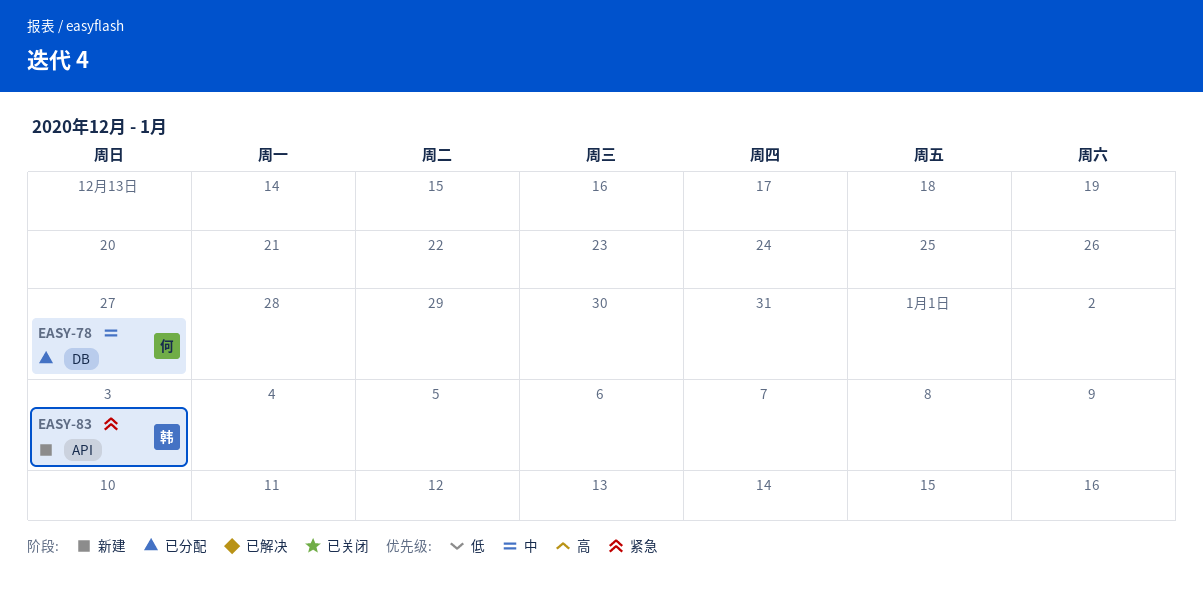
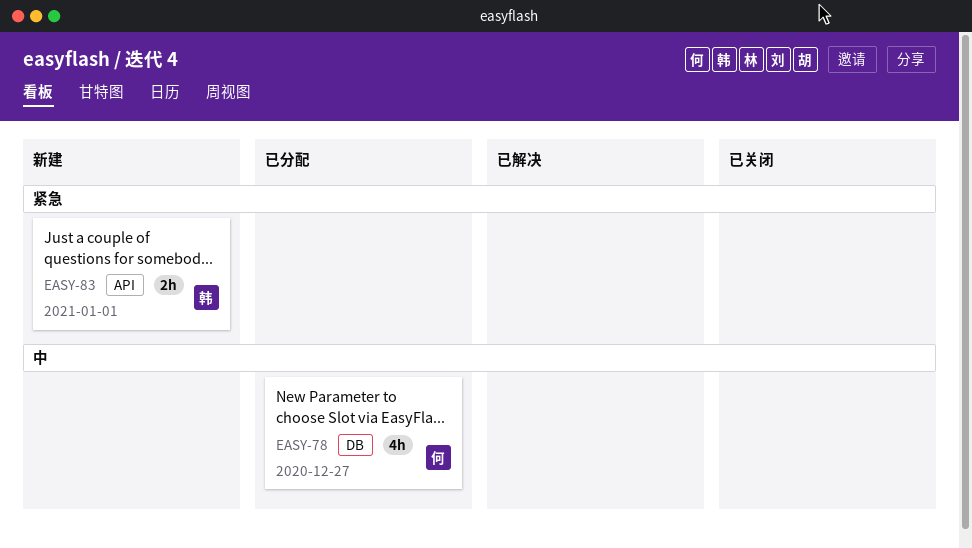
EASY-83, due: Jan 3 -> Jan 1

